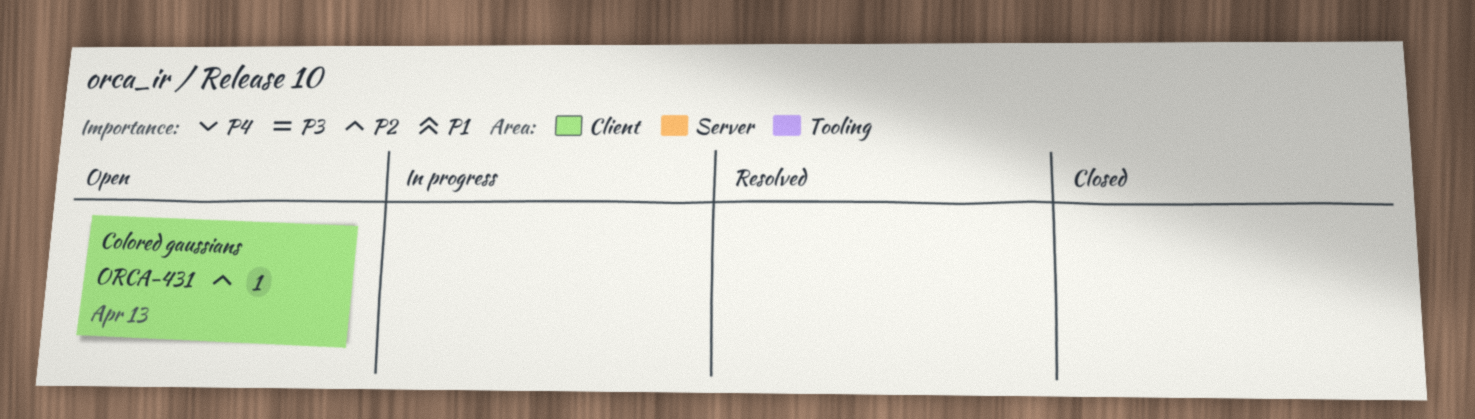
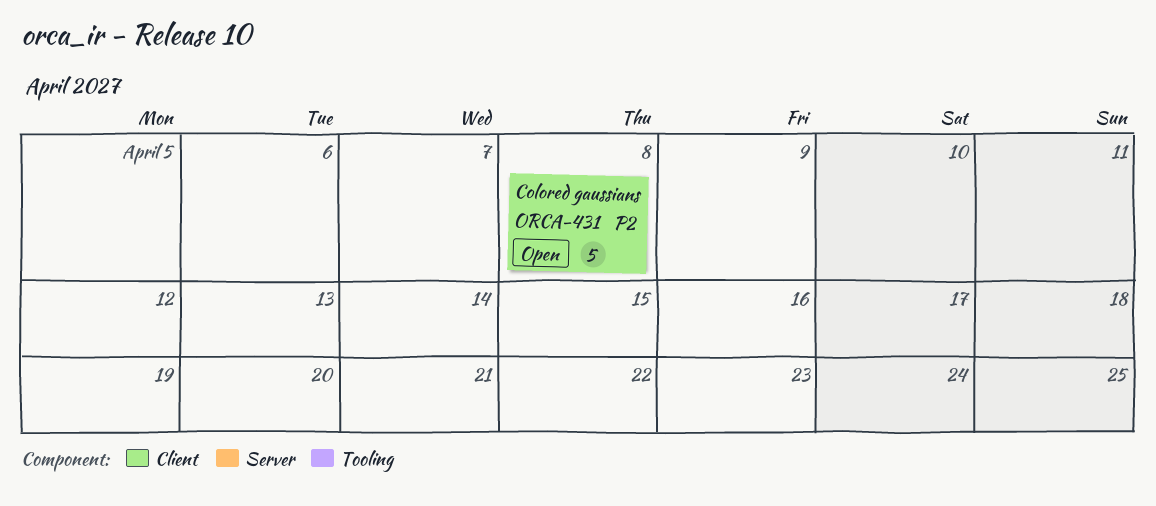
ORCA-431, estimate: 1 -> 5
ORCA-431, due: Apr 13 -> Apr 8

